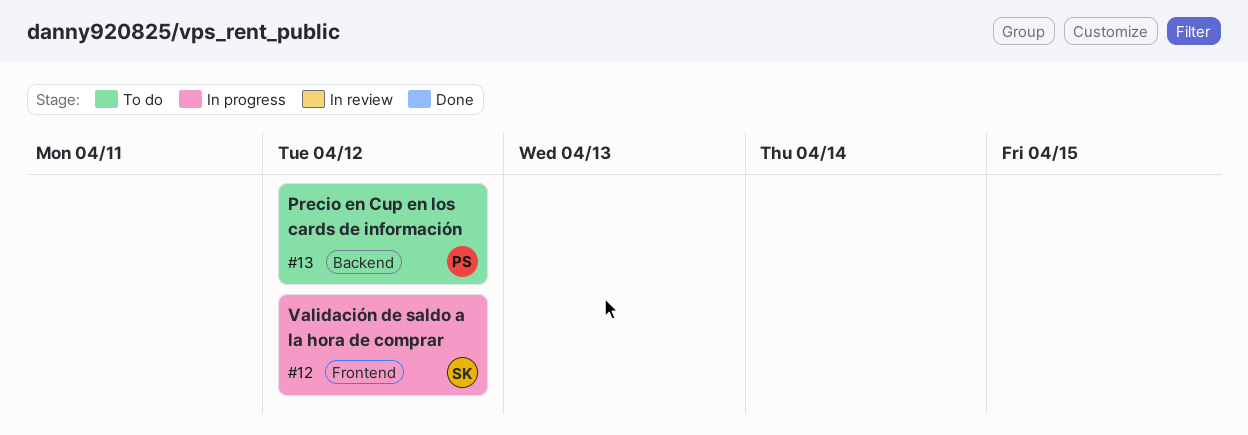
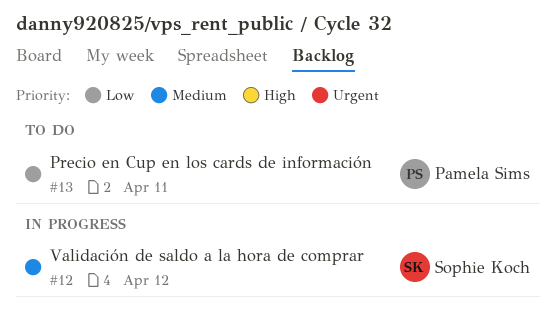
#13, due: Apr 12 -> Apr 11

